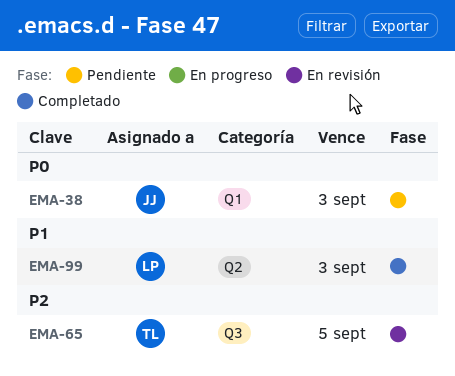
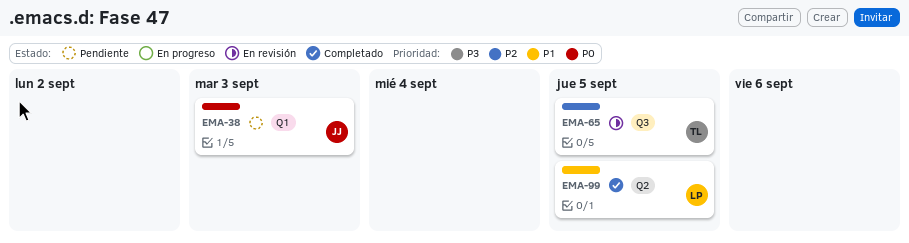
EMA-99, due: Sep 3 -> Sep 5

